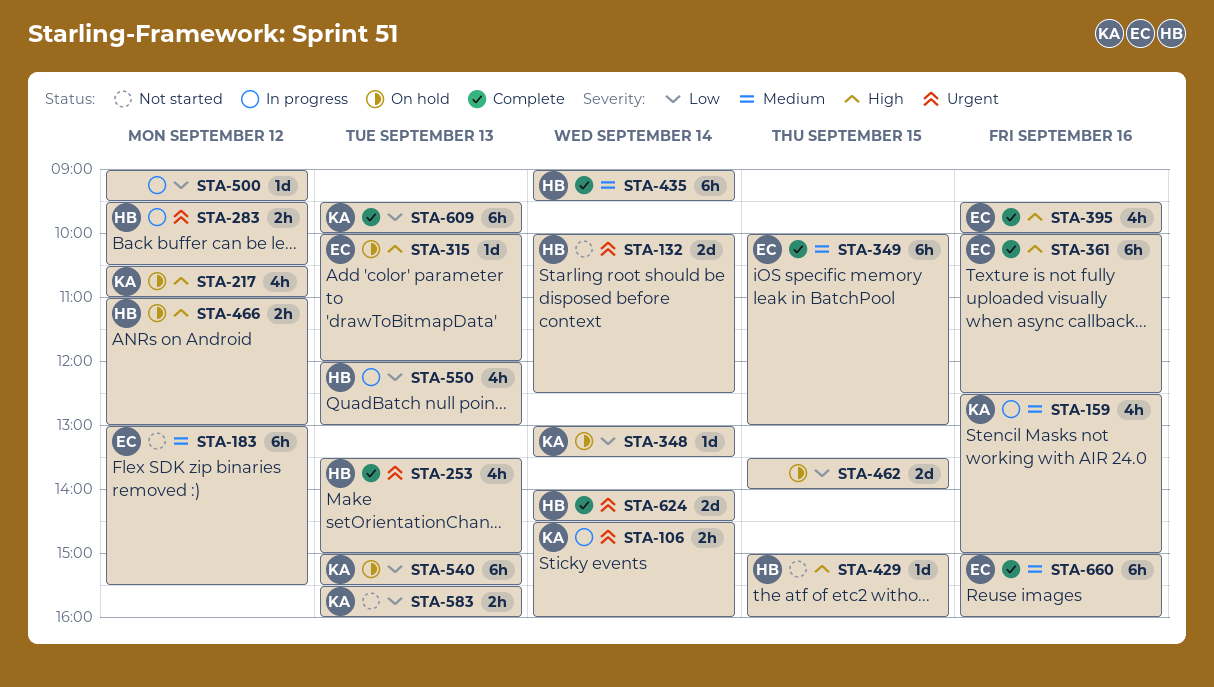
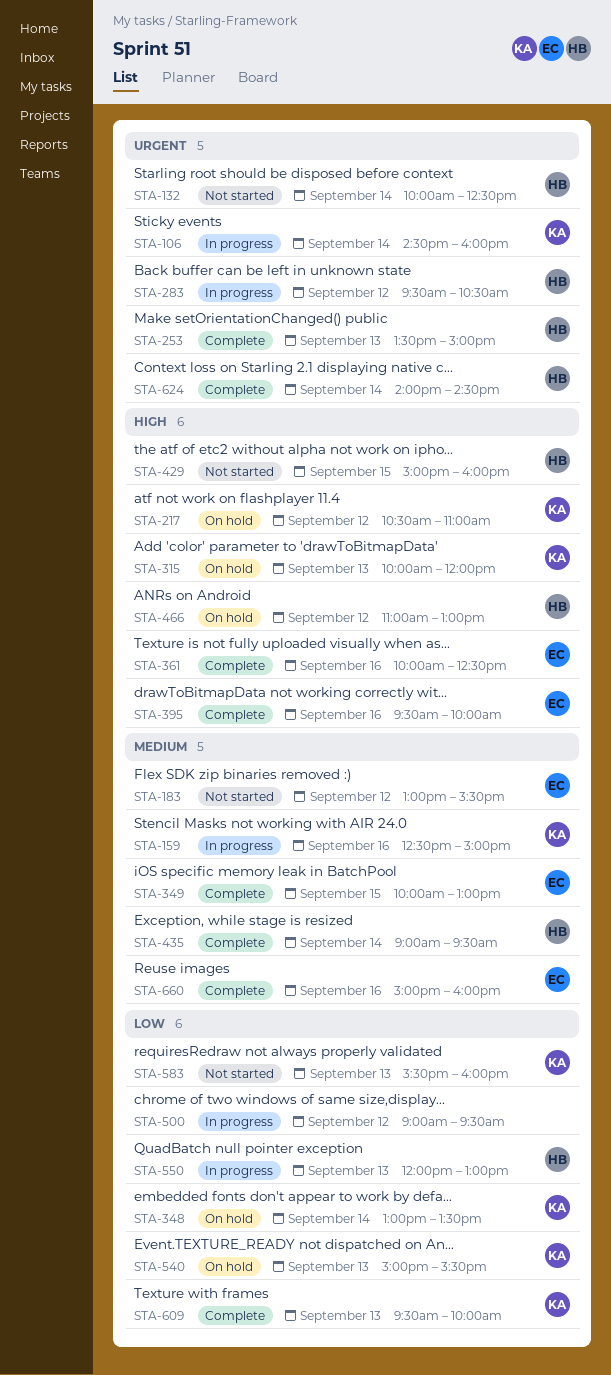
STA-315, owner: EC -> KA
STA-462: present -> none

